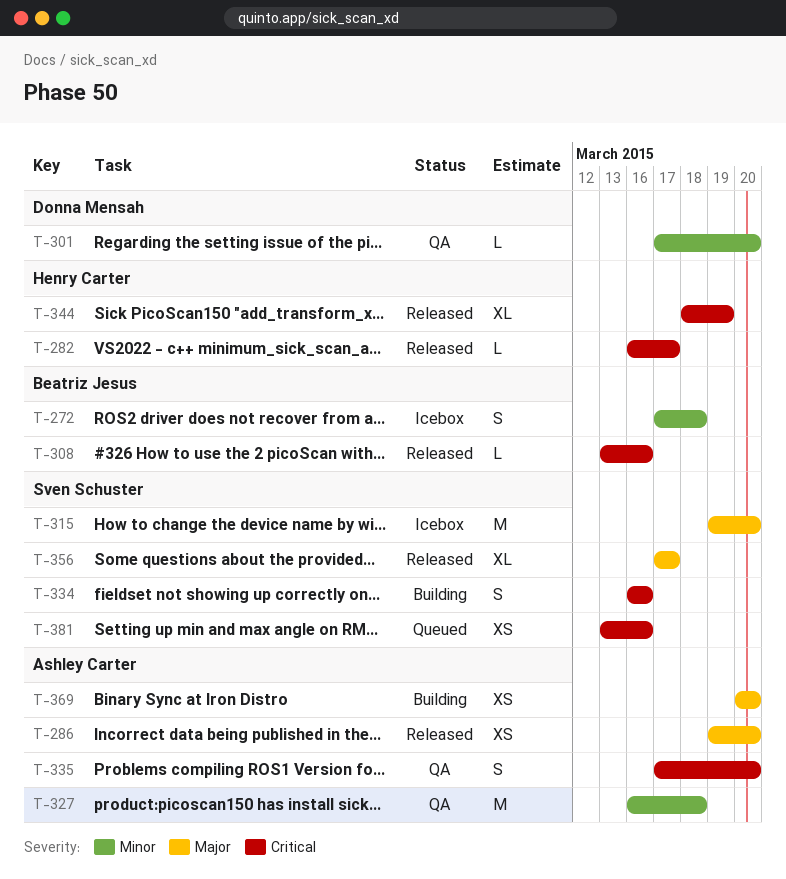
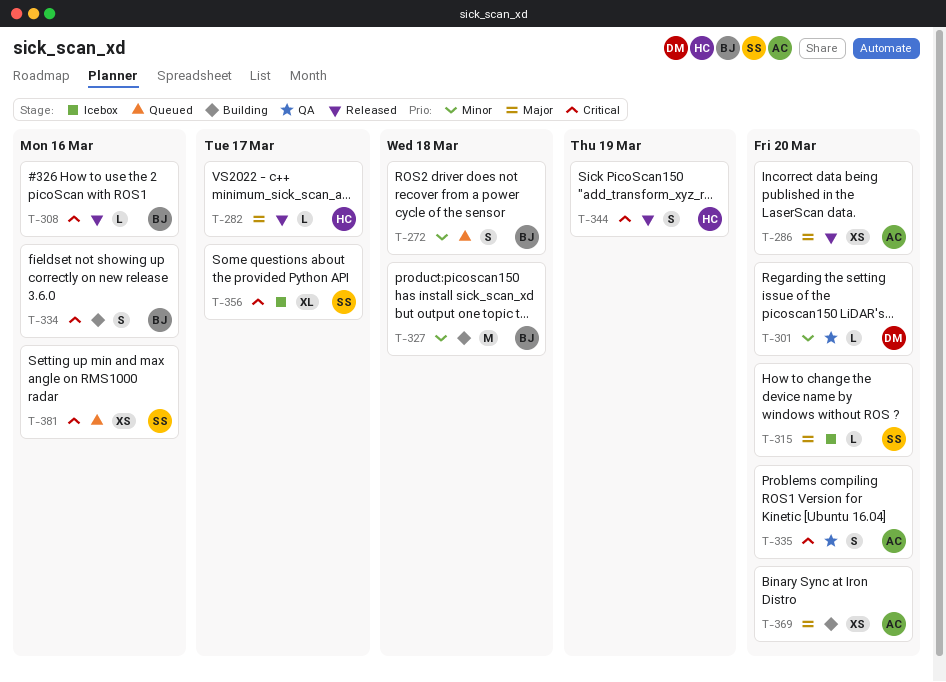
T-272, status: Icebox -> Queued
T-282, priority: Critical -> Major
T-315, estimate: M -> L
T-327, status: QA -> Building
T-327, owner: Ashley Carter -> Beatriz Jesus
T-334, owner: Sven Schuster -> Beatriz Jesus
T-344, estimate: XL -> S
T-356, status: Released -> Icebox
T-356, priority: Major -> Critical

